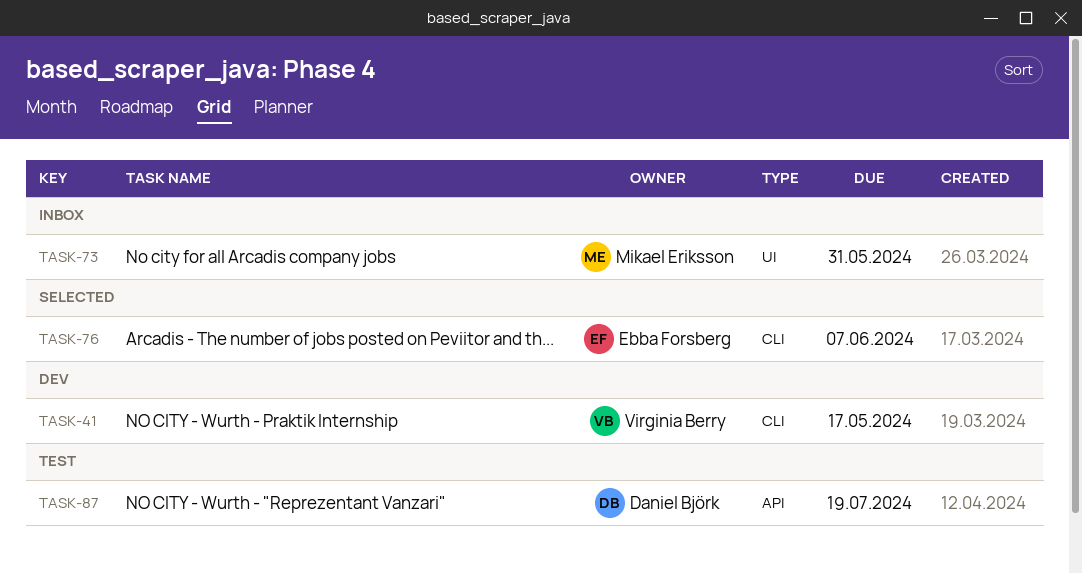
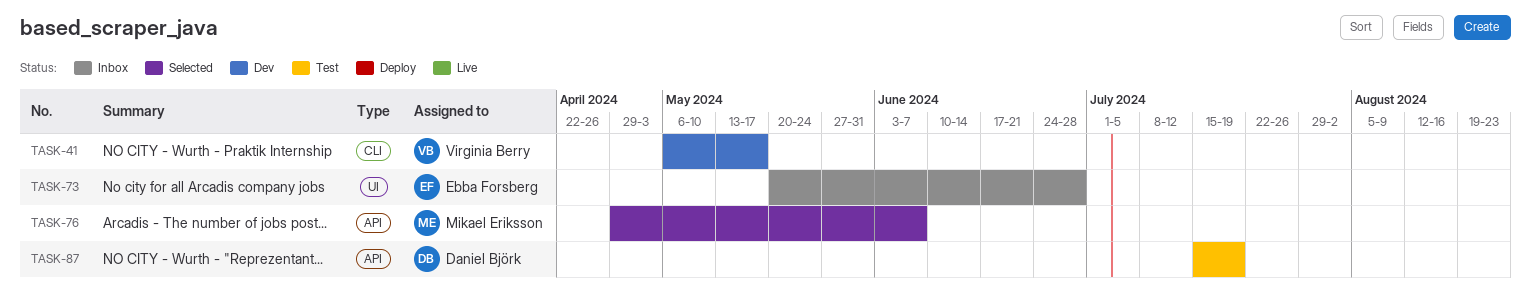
TASK-73, owner: Mikael Eriksson -> Ebba Forsberg
TASK-73, due: May 31 -> Jun 28
TASK-76, owner: Ebba Forsberg -> Mikael Eriksson
TASK-76, label: CLI -> API

